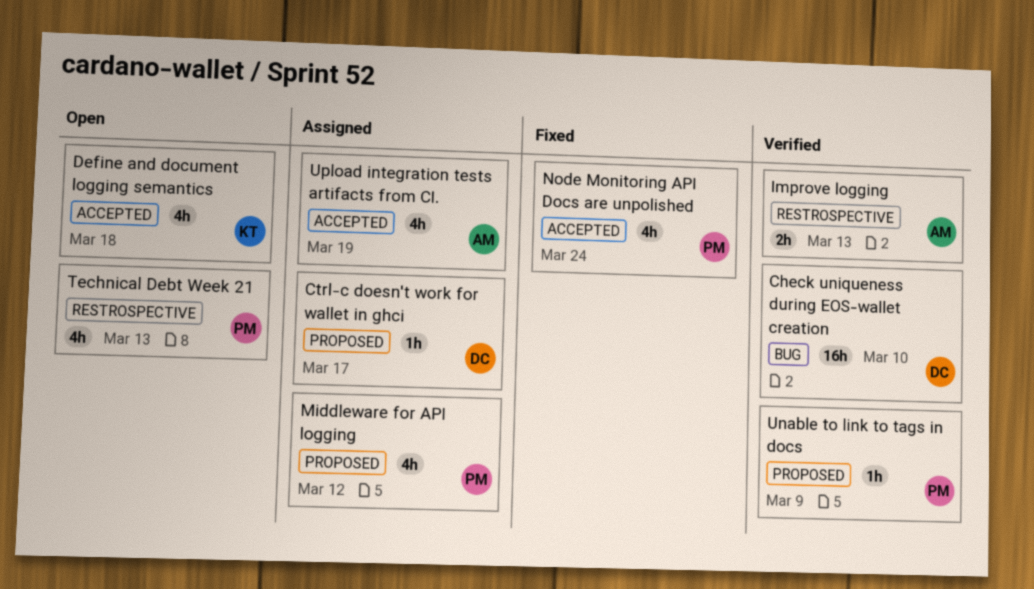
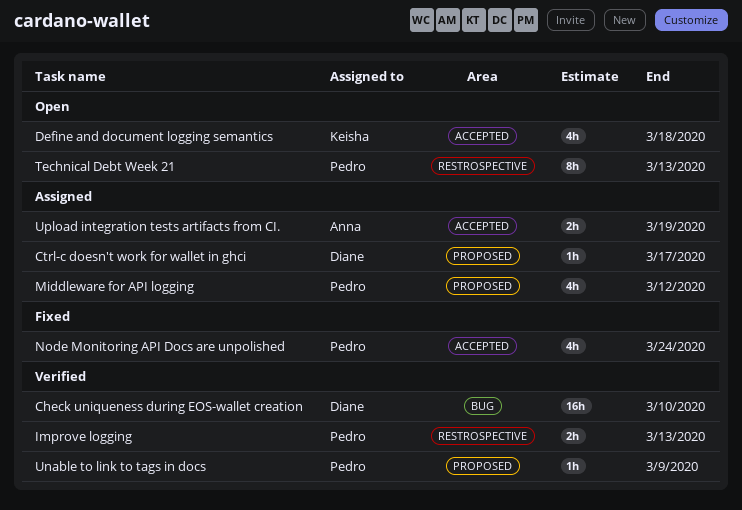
Improve logging, owner: Anna -> Pedro
Technical Debt Week 21, estimate: 4h -> 8h
Upload integration tests artifacts from CI., estimate: 4h -> 2h

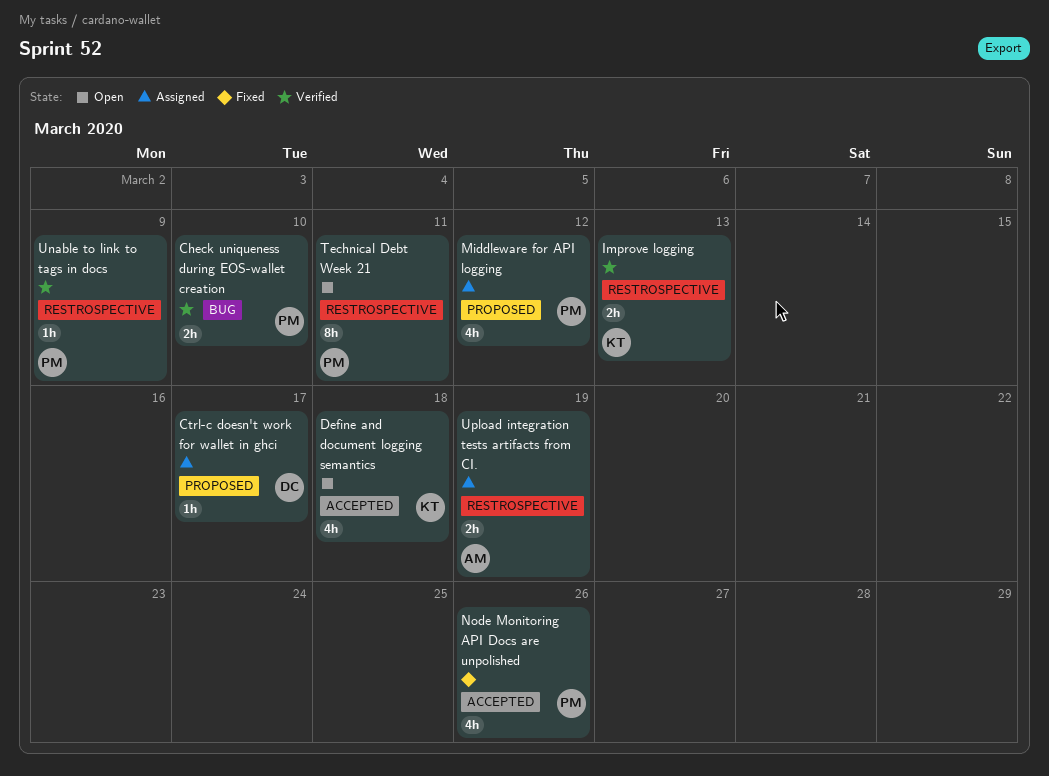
Check uniqueness during EOS-wallet creation, owner: Diane -> Pedro
Check uniqueness during EOS-wallet creation, estimate: 16h -> 2h
Improve logging, owner: Pedro -> Keisha
Node Monitoring API Docs are unpolished, due: Mar 24 -> Mar 26
Technical Debt Week 21, due: Mar 13 -> Mar 11
Unable to link to tags in docs, label: PROPOSED -> RESTROSPECTIVE
Upload integration tests artifacts from CI., label: ACCEPTED -> RESTROSPECTIVE

